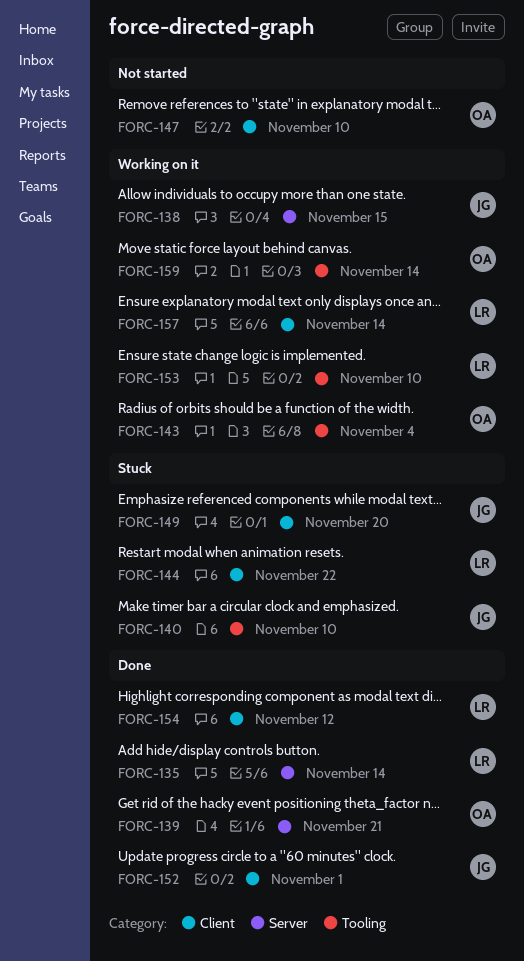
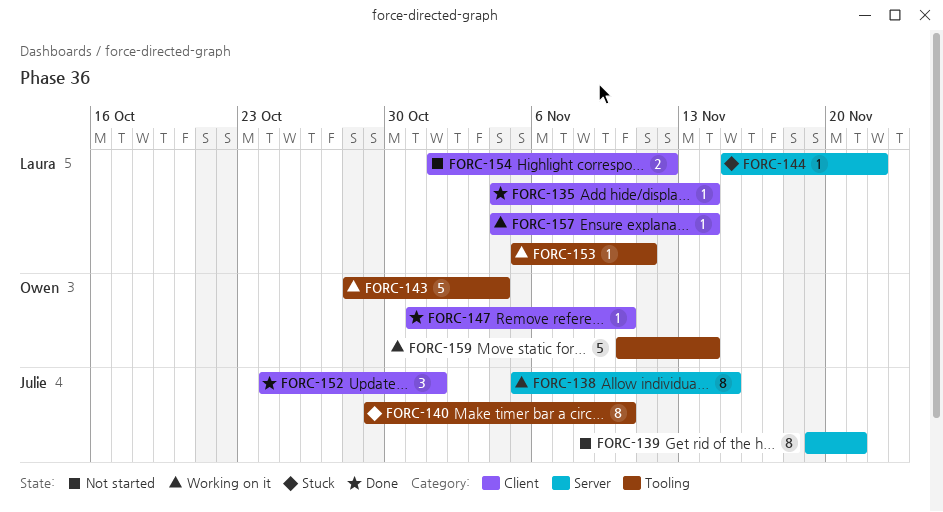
FORC-135, label: Server -> Client
FORC-139, status: Done -> Not started
FORC-139, owner: Owen -> Julie
FORC-144, label: Client -> Server
FORC-147, status: Not started -> Done
FORC-149: present -> none
FORC-153, due: Nov 10 -> Nov 11
FORC-154, status: Done -> Not started

